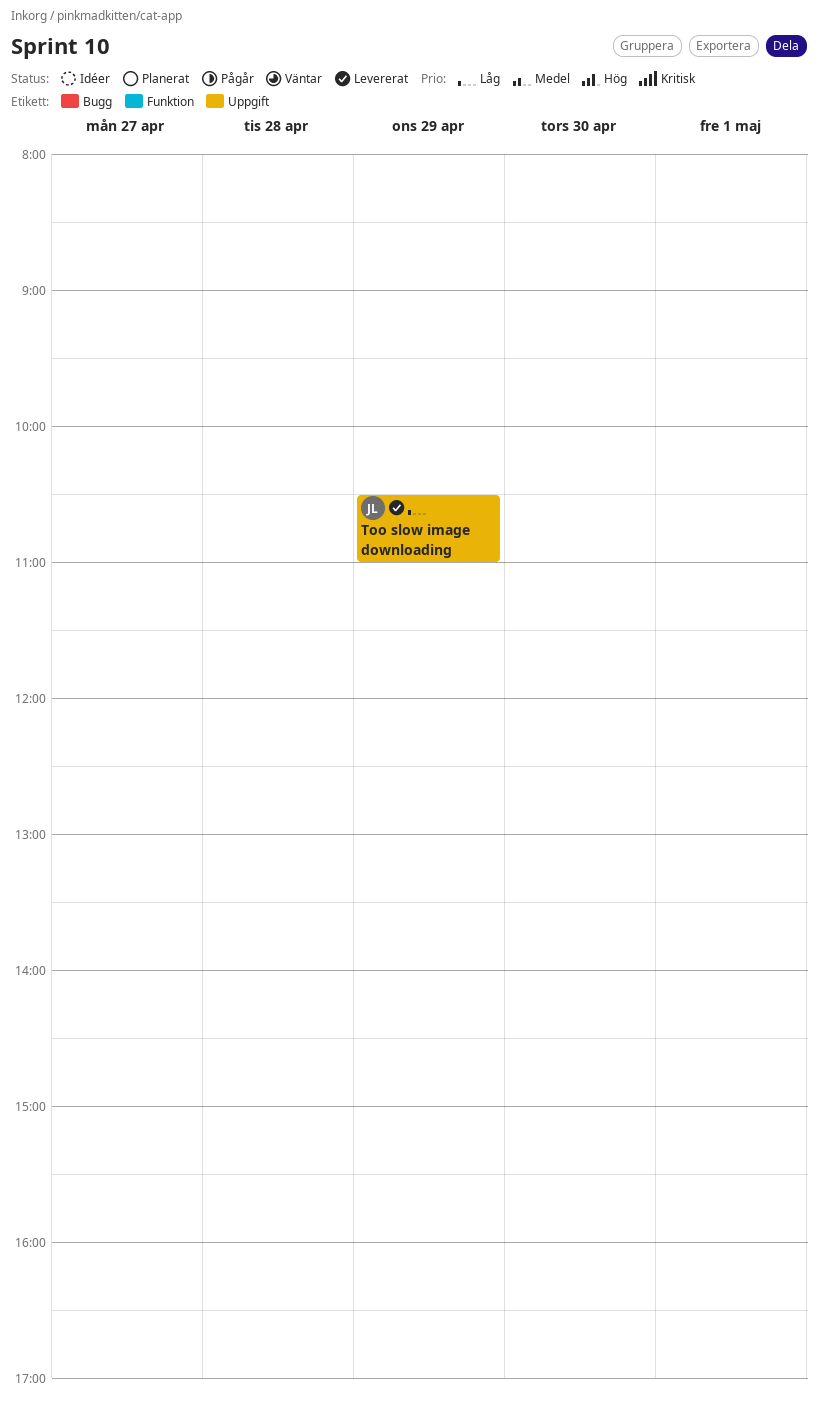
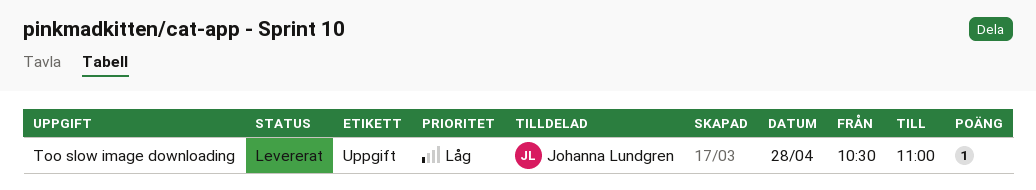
Too slow image downloading, day: Apr 29 -> Apr 28

